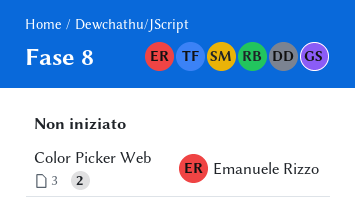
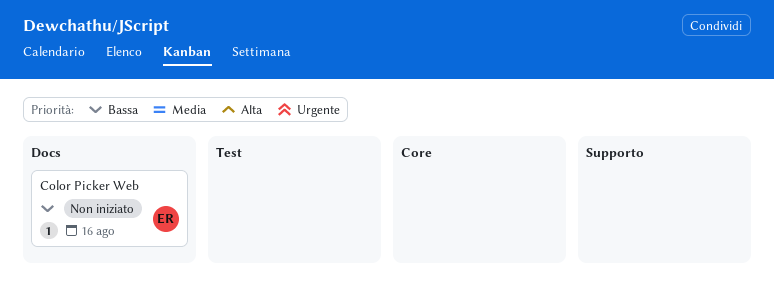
Color Picker Web, estimate: 2 -> 1

